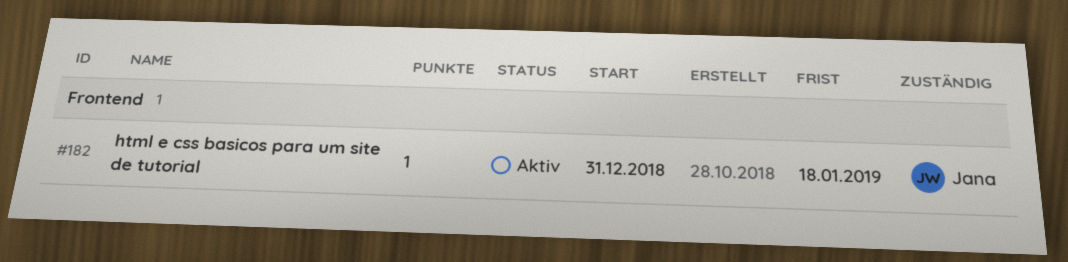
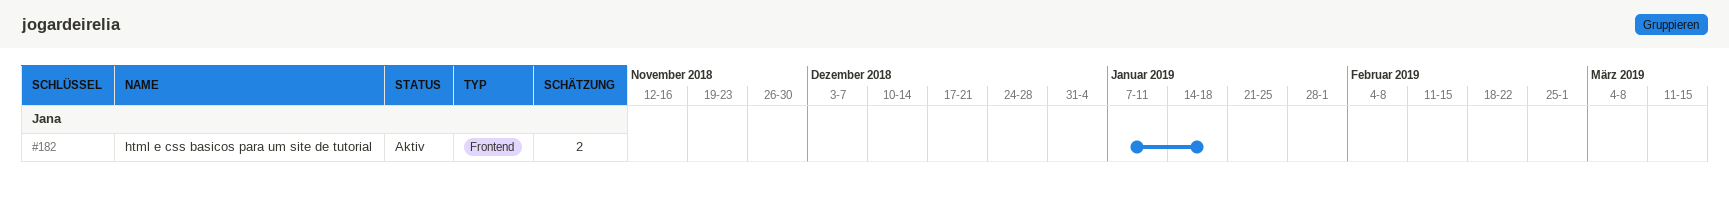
#182, estimate: 1 -> 2
#182, start: Dec 31 -> Jan 7

